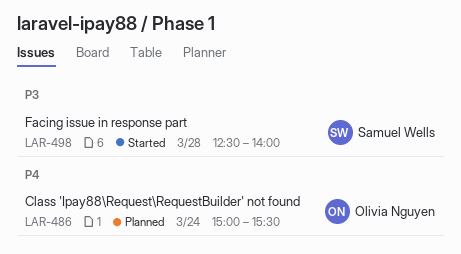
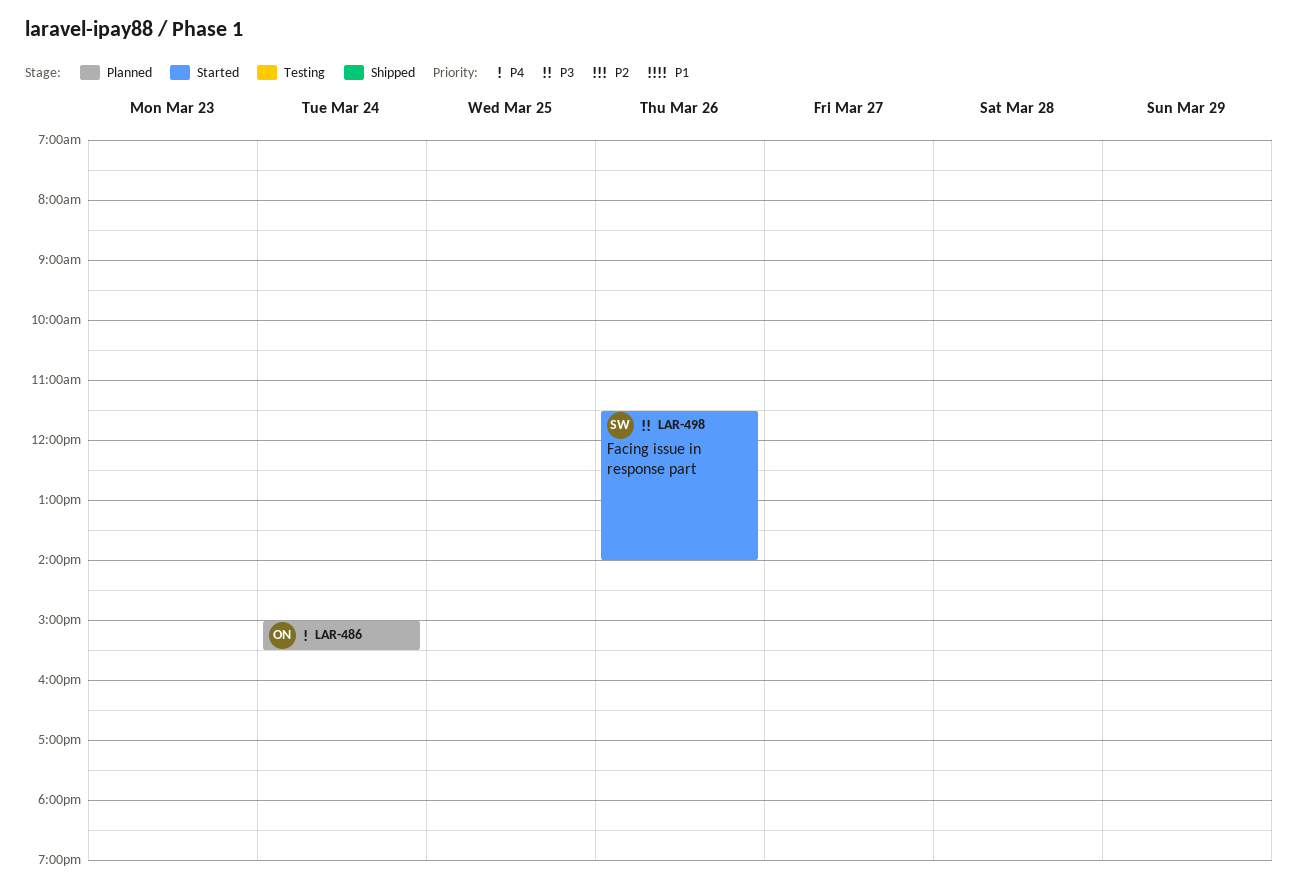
LAR-498, day: Mar 28 -> Mar 26
LAR-498, begins: 12:30 -> 11:30

